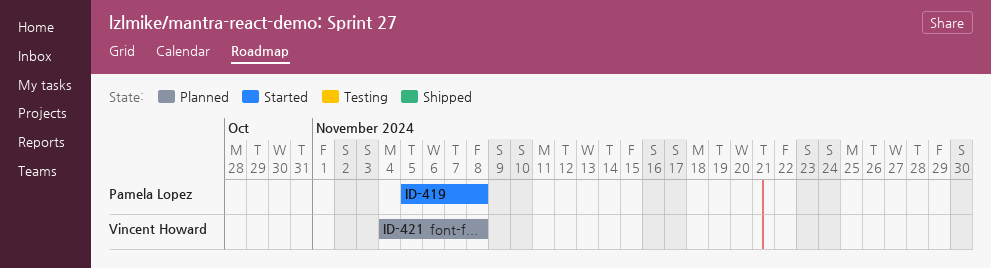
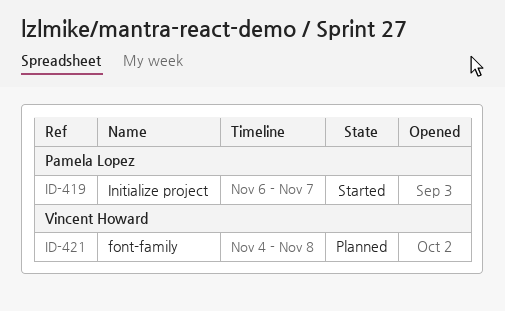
ID-419, start: Nov 5 -> Nov 6
ID-419, due: Nov 8 -> Nov 7

